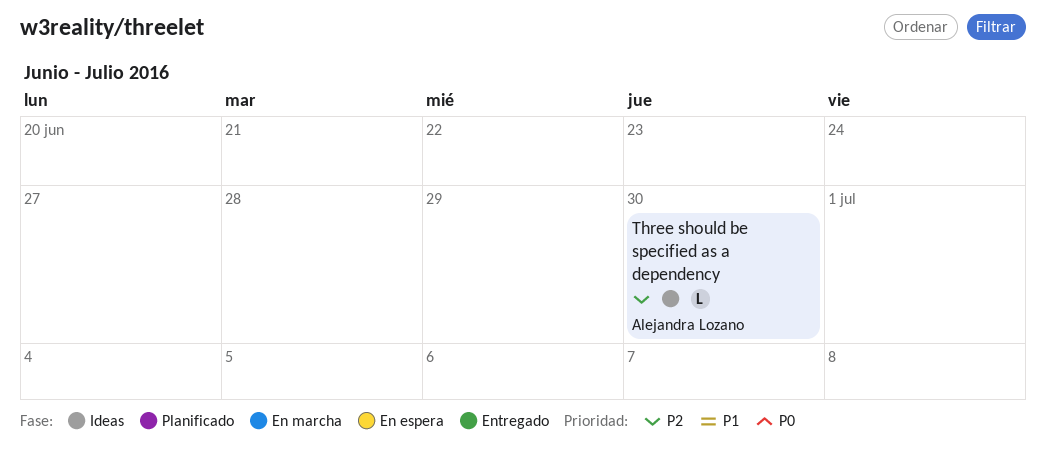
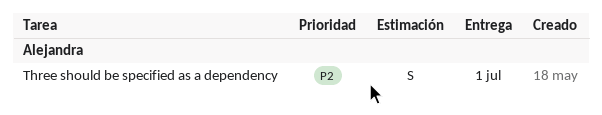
Three should be specified as a dependency, estimate: L -> S
Three should be specified as a dependency, due: Jun 30 -> Jul 1

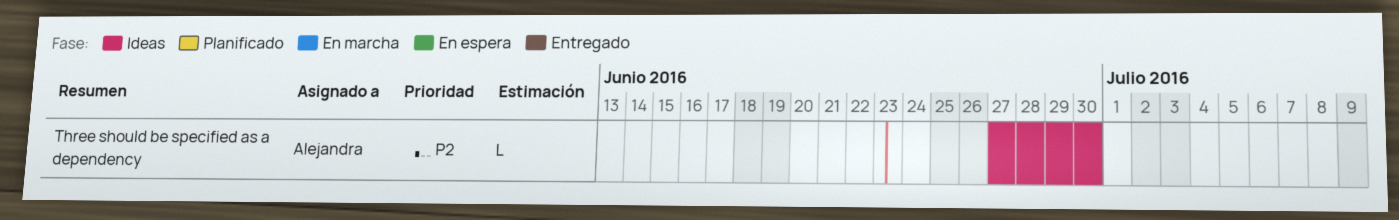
Three should be specified as a dependency, estimate: S -> L
Three should be specified as a dependency, due: Jul 1 -> Jun 30

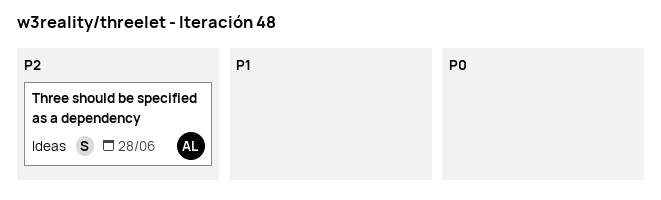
Three should be specified as a dependency, estimate: L -> S
Three should be specified as a dependency, due: Jun 30 -> Jun 28

